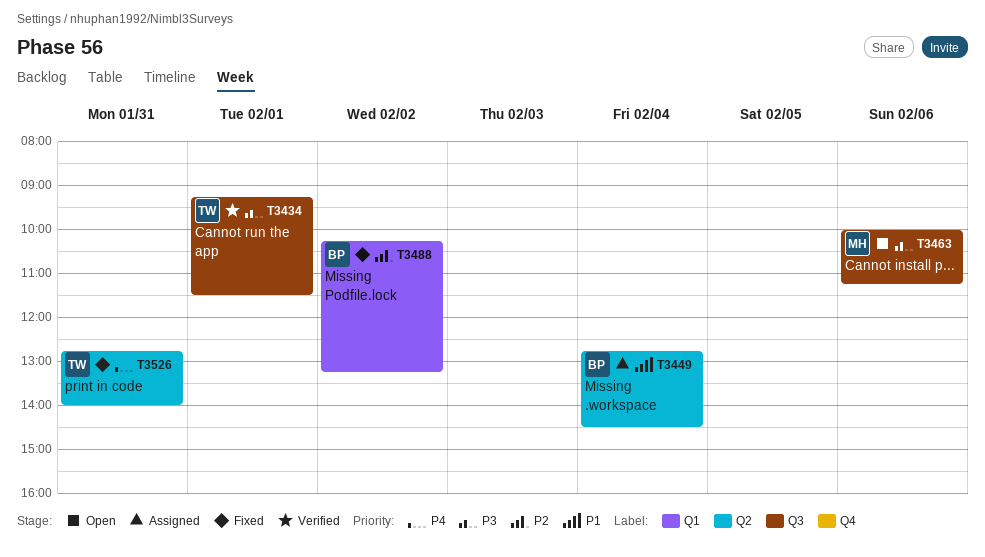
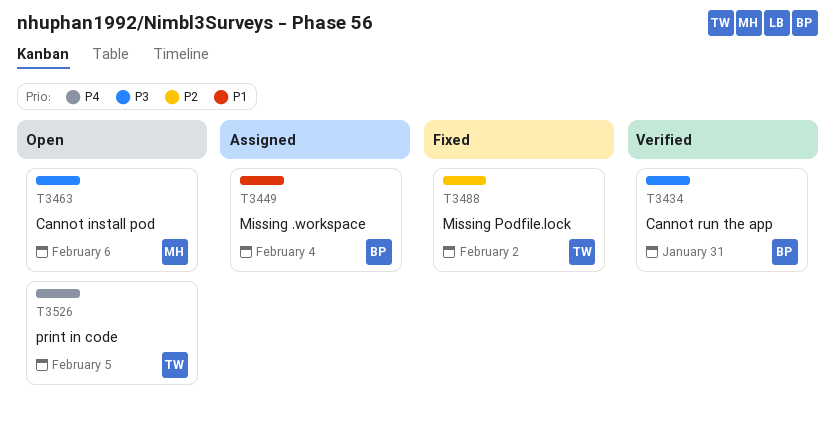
T3434, owner: TW -> BP
T3434, day: Feb 1 -> Jan 31
T3488, owner: BP -> TW
T3526, status: Fixed -> Open
T3526, day: Jan 31 -> Feb 5

